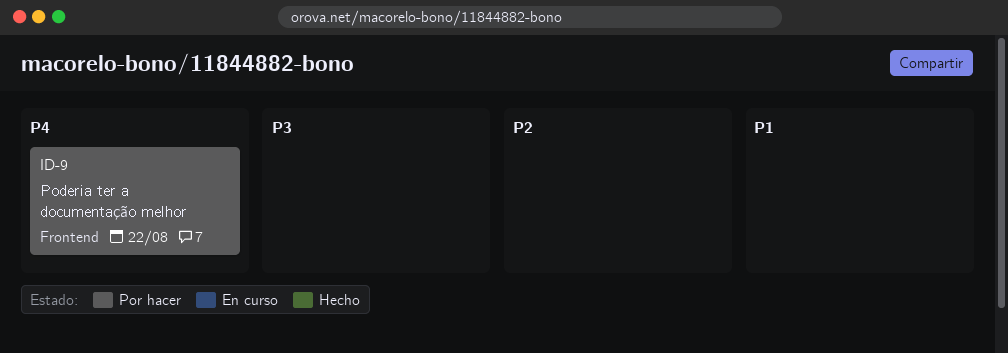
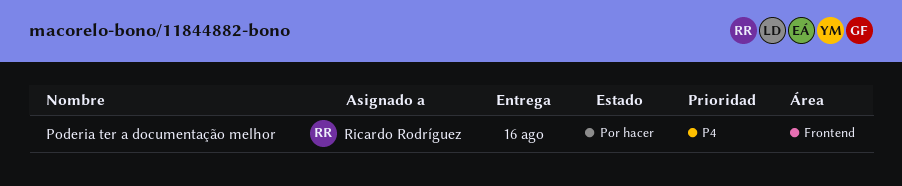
Poderia ter a documentação melhor, due: Aug 22 -> Aug 16

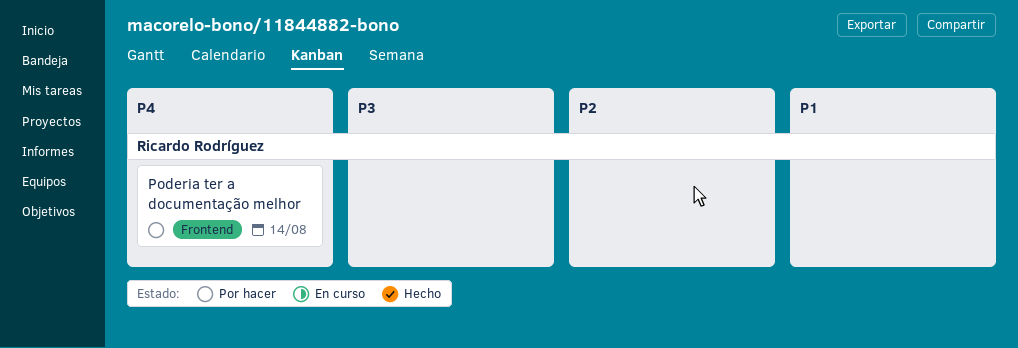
Poderia ter a documentação melhor, due: Aug 16 -> Aug 14

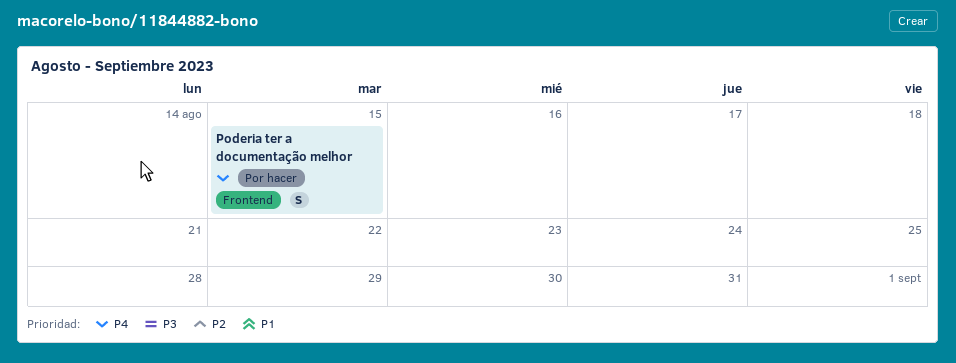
Poderia ter a documentação melhor, due: Aug 14 -> Aug 15

